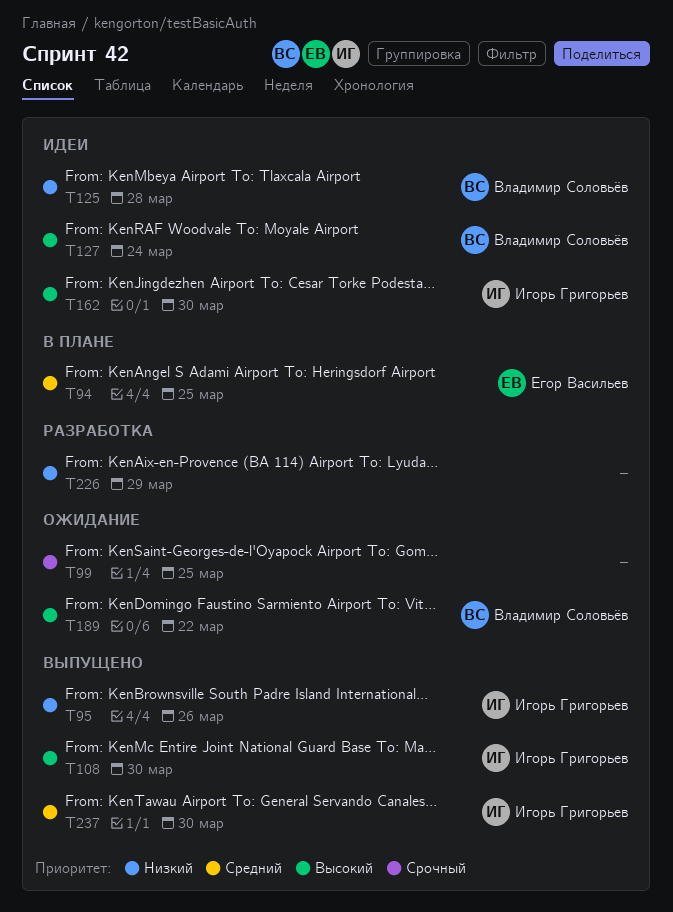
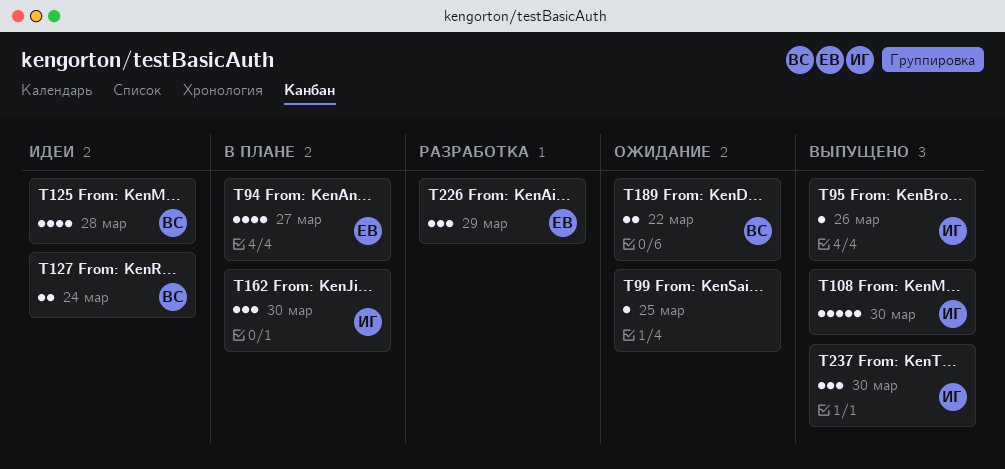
T94, due: Mar 25 -> Mar 27
T162, status: Идеи -> В плане
T226, owner: none -> Егор Васильев

